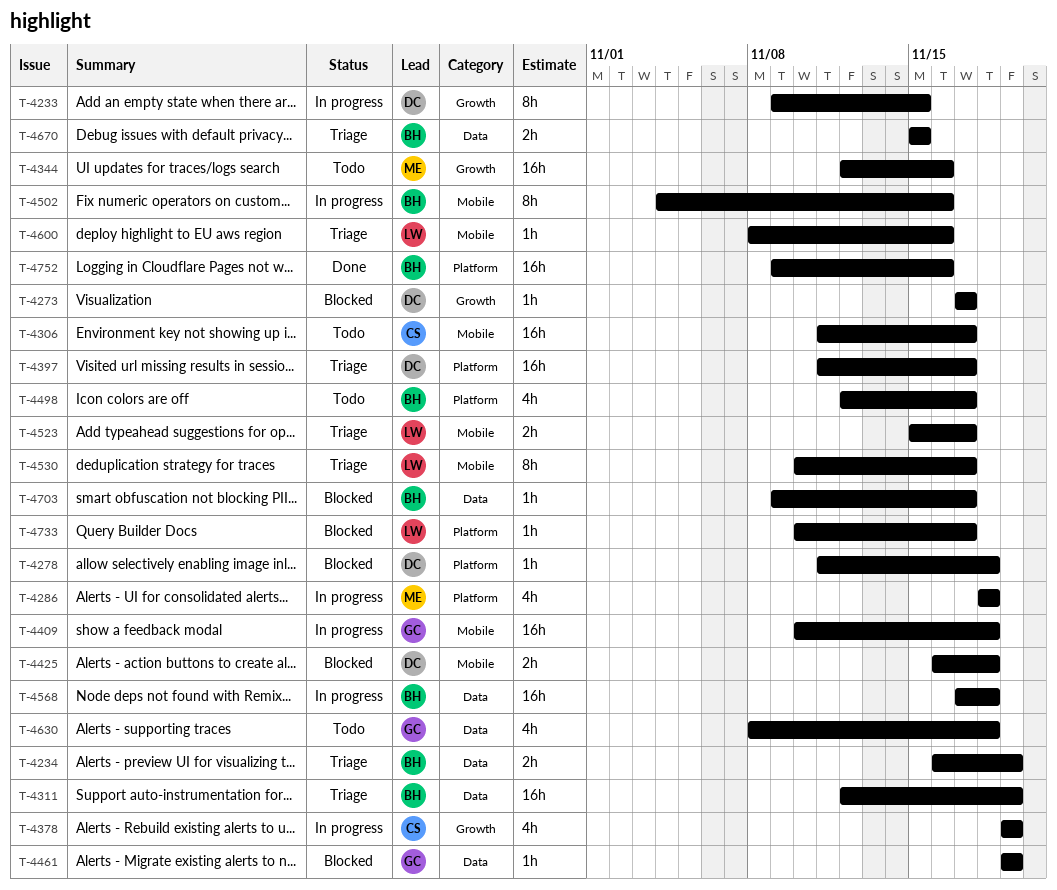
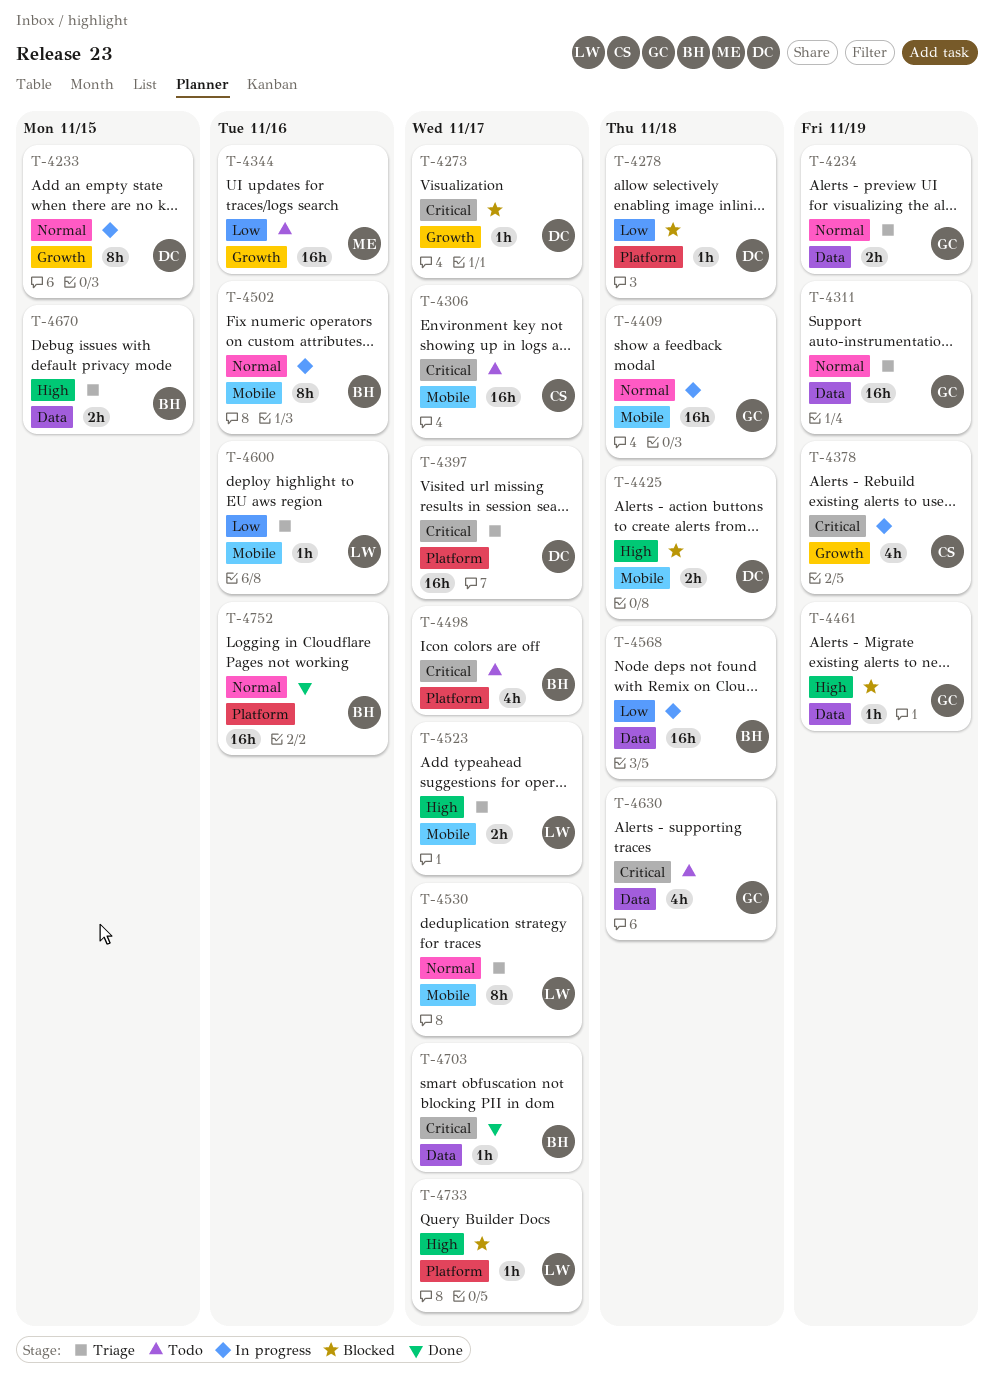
T-4234, owner: BH -> GC
T-4286: present -> none
T-4311, owner: BH -> GC
T-4703, status: Blocked -> Done

